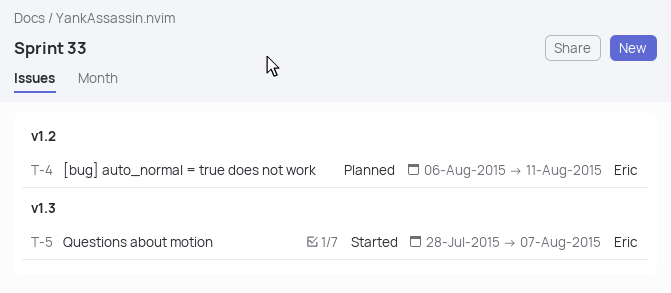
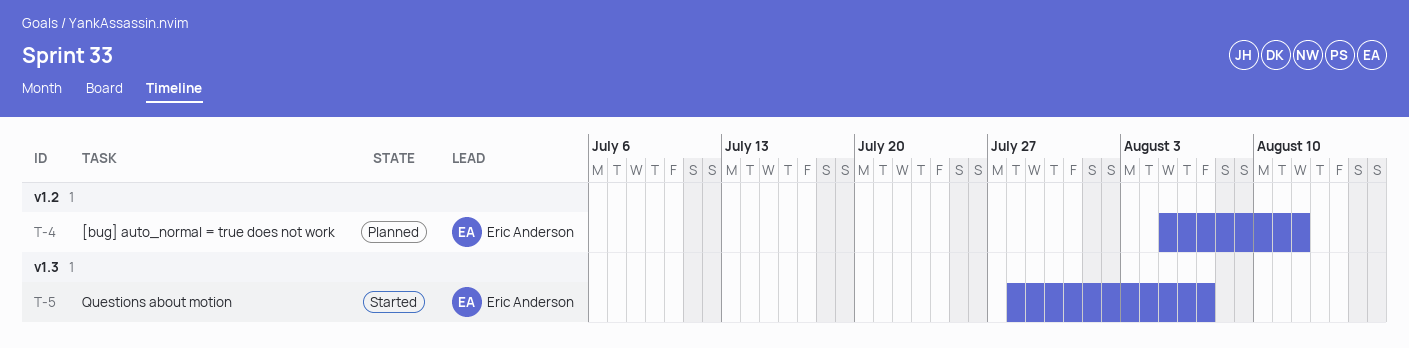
T-4, start: Aug 6 -> Aug 5
T-4, due: Aug 11 -> Aug 12

